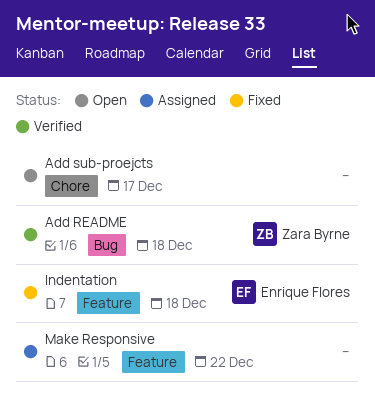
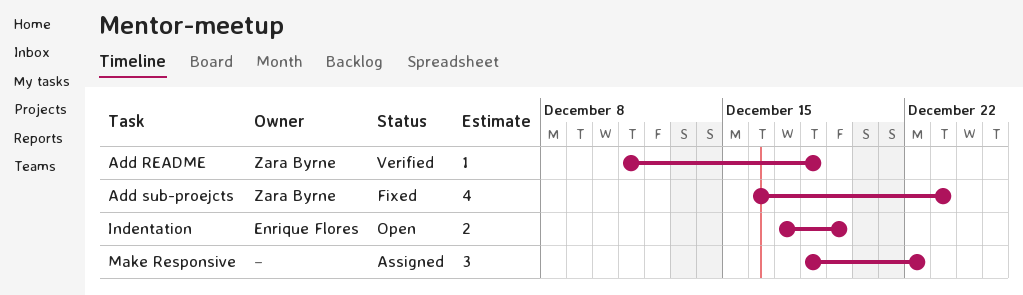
Add sub-proejcts, status: Open -> Fixed
Add sub-proejcts, owner: none -> Zara Byrne
Add sub-proejcts, due: Dec 17 -> Dec 23
Indentation, status: Fixed -> Open
Indentation, due: Dec 18 -> Dec 19

